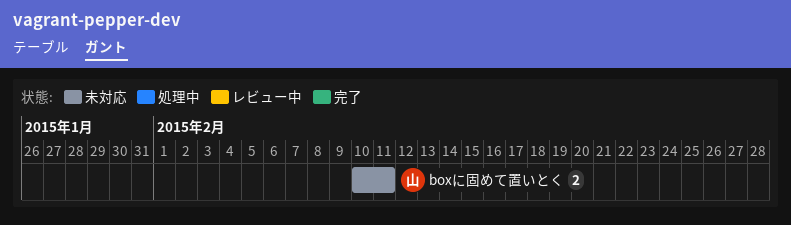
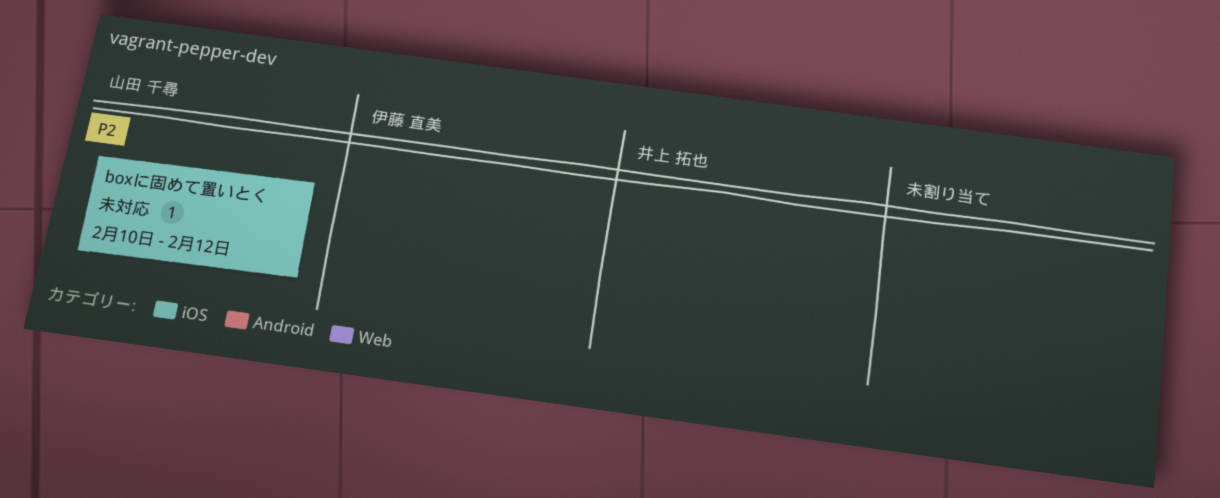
boxに固めて置いとく, estimate: 2 -> 1
boxに固めて置いとく, due: Feb 11 -> Feb 12

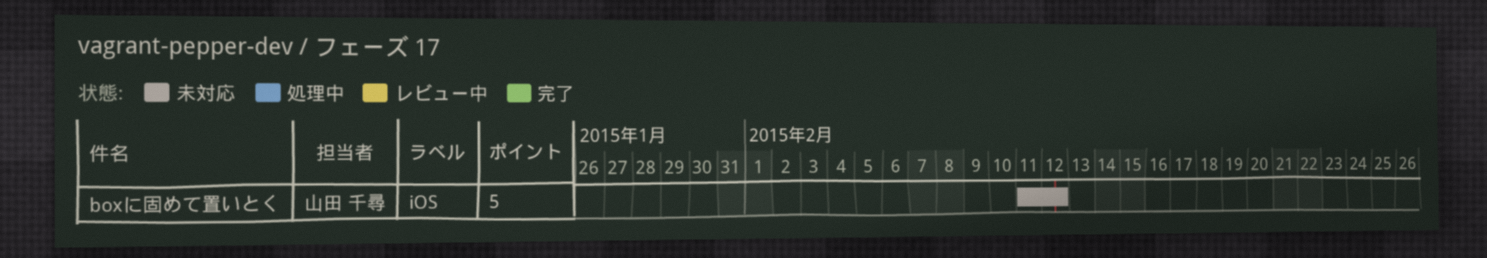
boxに固めて置いとく, estimate: 1 -> 5
boxに固めて置いとく, start: Feb 10 -> Feb 11

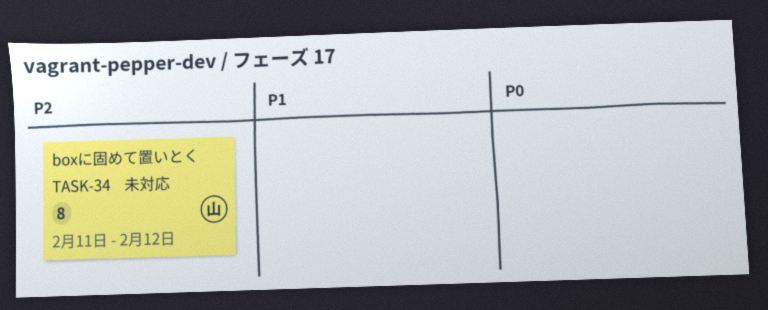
boxに固めて置いとく, estimate: 5 -> 8

